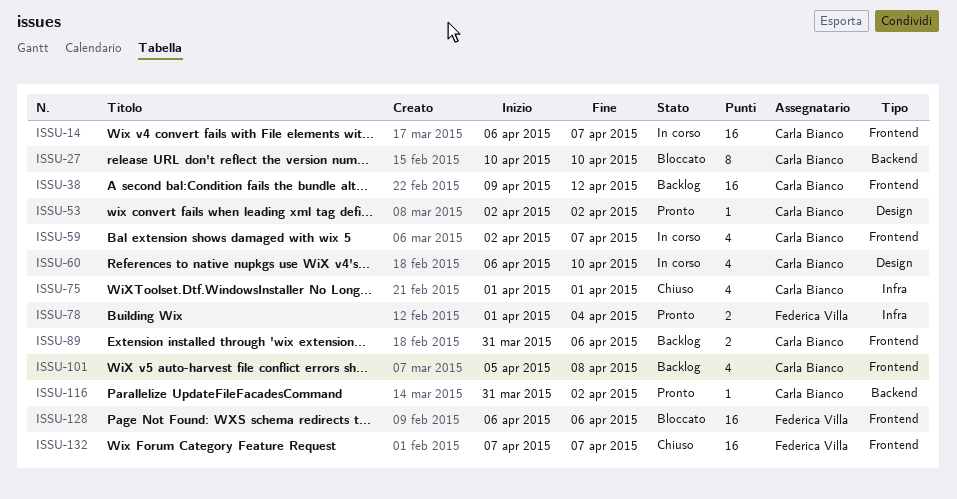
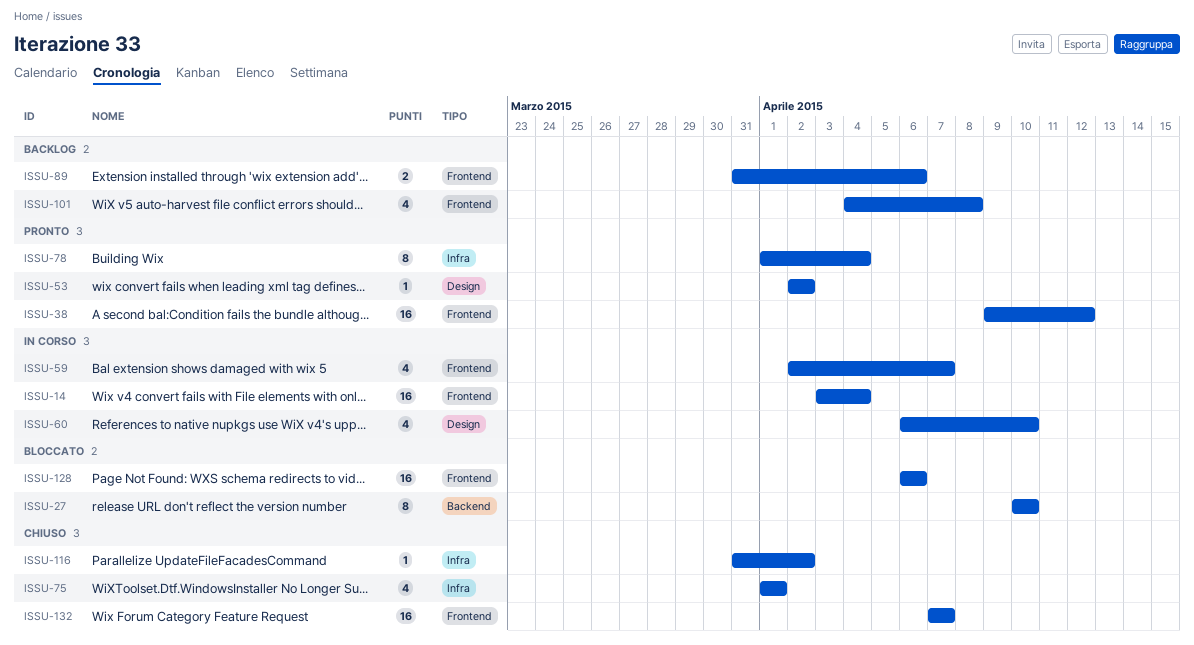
ISSU-14, start: Apr 6 -> Apr 3
ISSU-14, due: Apr 7 -> Apr 4
ISSU-38, status: Backlog -> Pronto
ISSU-78, estimate: 2 -> 8
ISSU-101, start: Apr 5 -> Apr 4
ISSU-116, status: Pronto -> Chiuso
ISSU-116, label: Backend -> Infra

